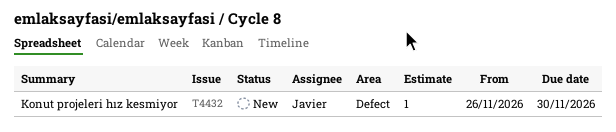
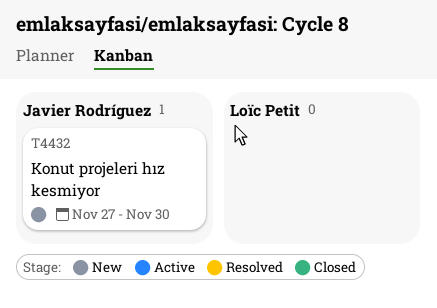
T4432, start: Nov 26 -> Nov 27

